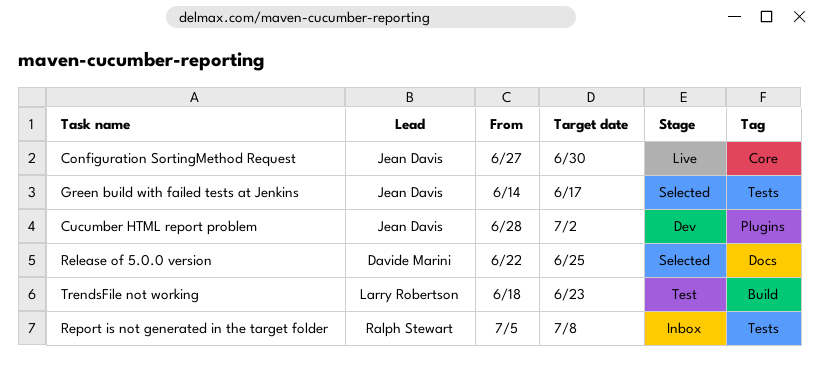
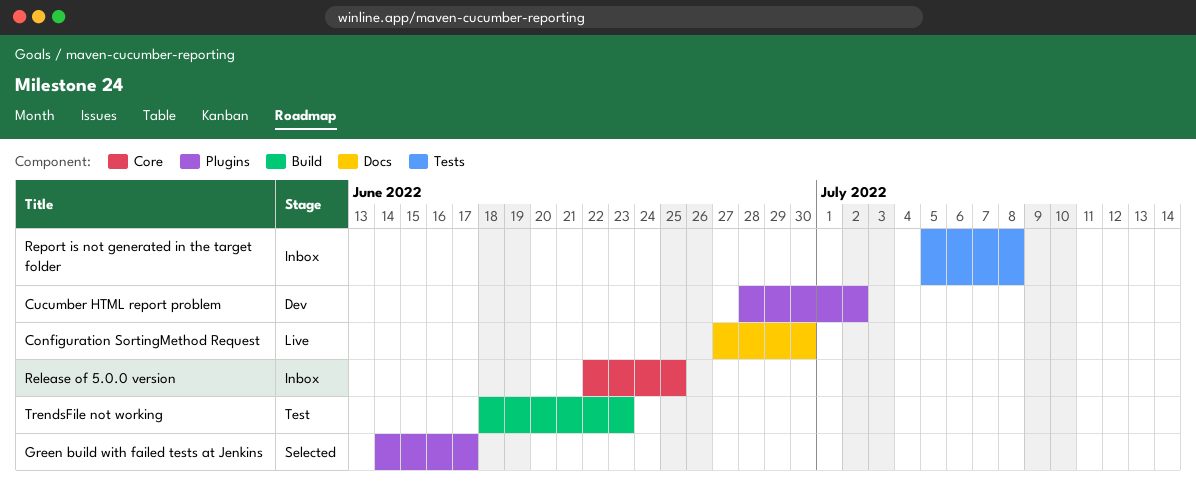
Configuration SortingMethod Request, label: Core -> Docs
Green build with failed tests at Jenkins, label: Tests -> Plugins
Release of 5.0.0 version, status: Selected -> Inbox
Release of 5.0.0 version, label: Docs -> Core

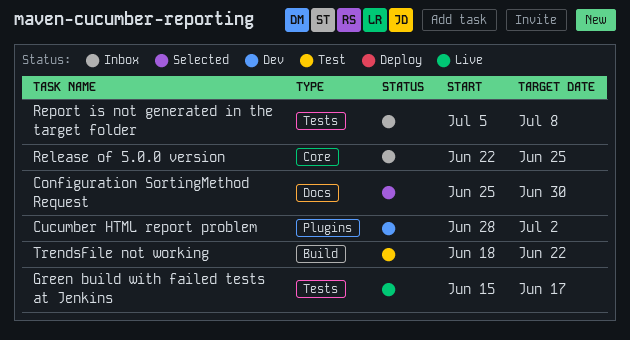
Configuration SortingMethod Request, status: Live -> Selected
Configuration SortingMethod Request, start: Jun 27 -> Jun 25
Green build with failed tests at Jenkins, status: Selected -> Live
Green build with failed tests at Jenkins, label: Plugins -> Tests
Green build with failed tests at Jenkins, start: Jun 14 -> Jun 15
TrendsFile not working, due: Jun 23 -> Jun 22

